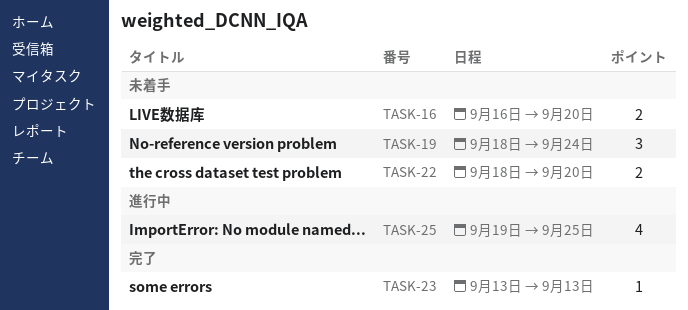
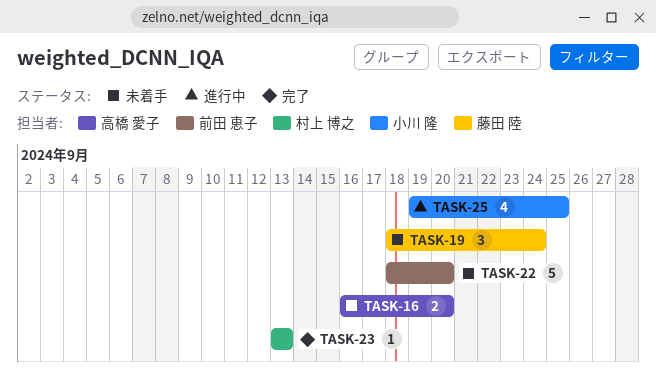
TASK-22, estimate: 2 -> 5

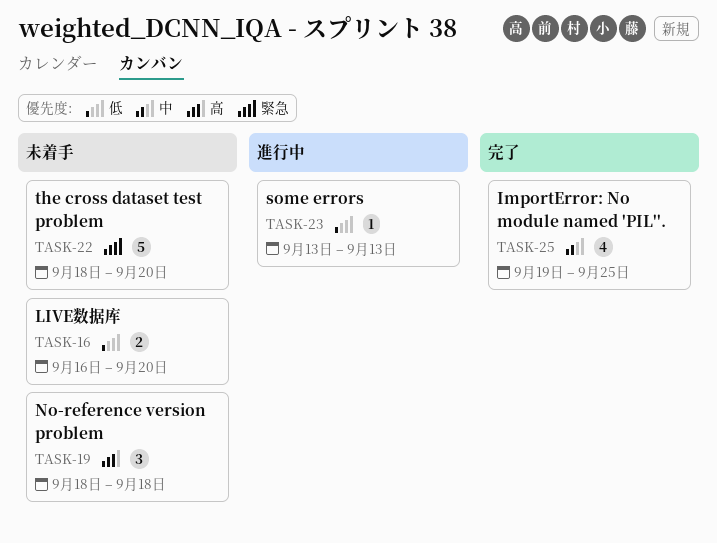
TASK-19, due: Sep 24 -> Sep 18
TASK-23, status: 完了 -> 進行中
TASK-25, status: 進行中 -> 完了

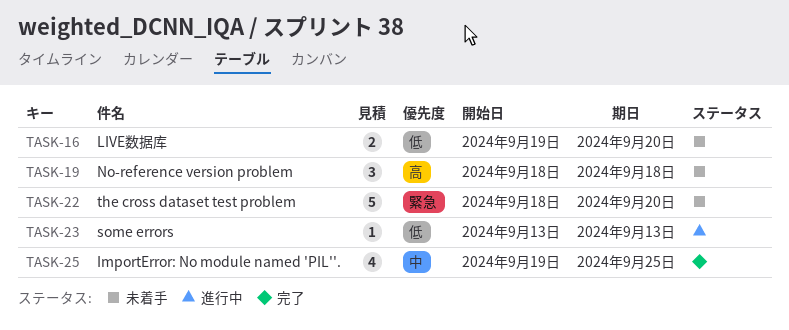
TASK-16, start: Sep 16 -> Sep 19

